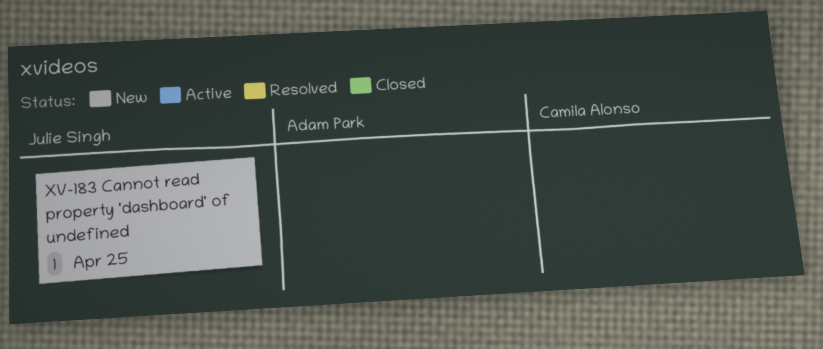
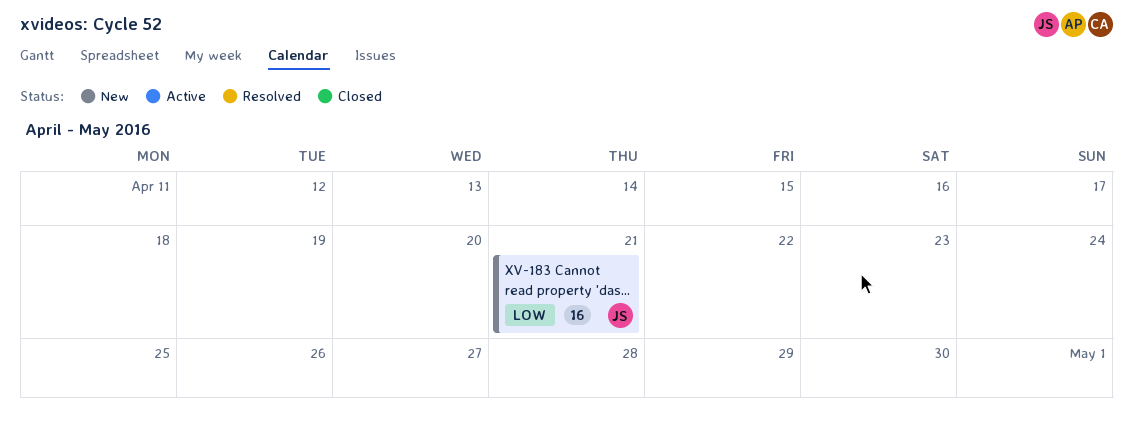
XV-183, estimate: 1 -> 16
XV-183, due: Apr 25 -> Apr 21

